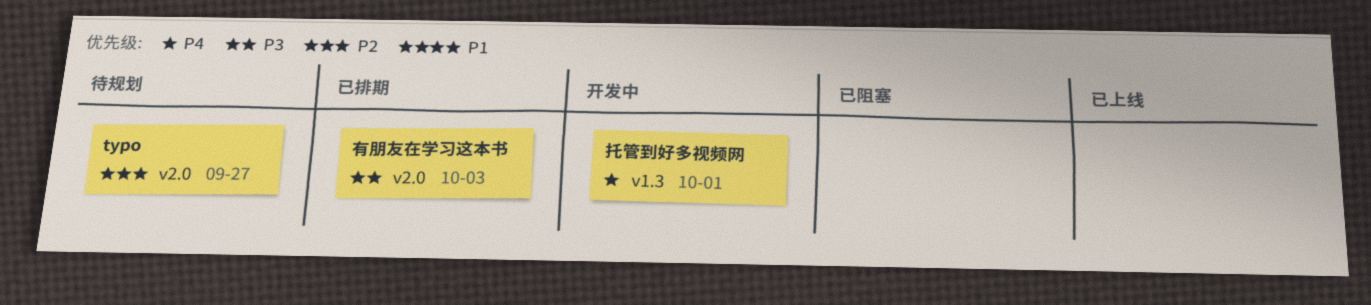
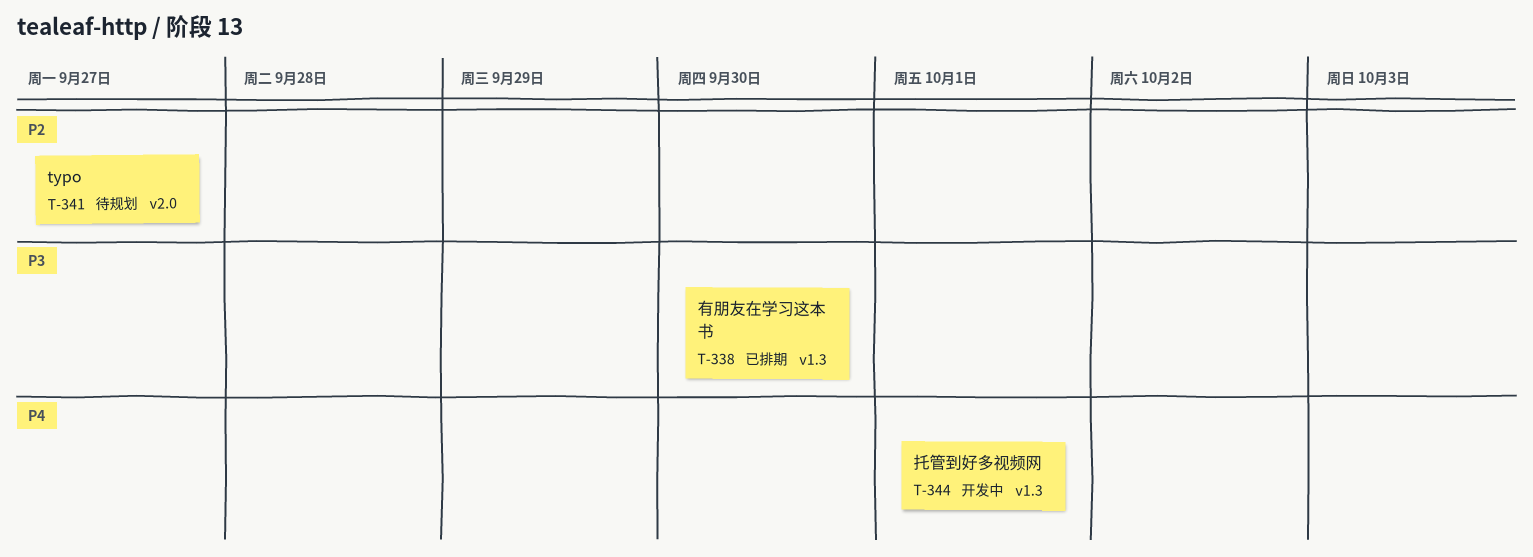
有朋友在学习这本书, label: v2.0 -> v1.3
有朋友在学习这本书, due: Oct 3 -> Sep 30

